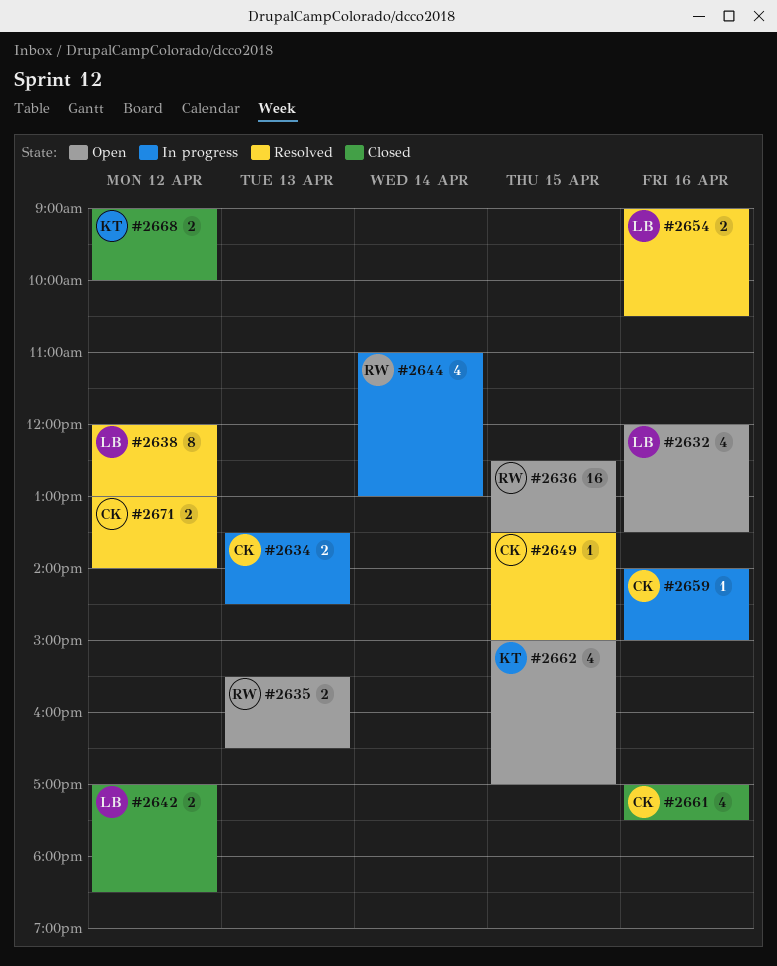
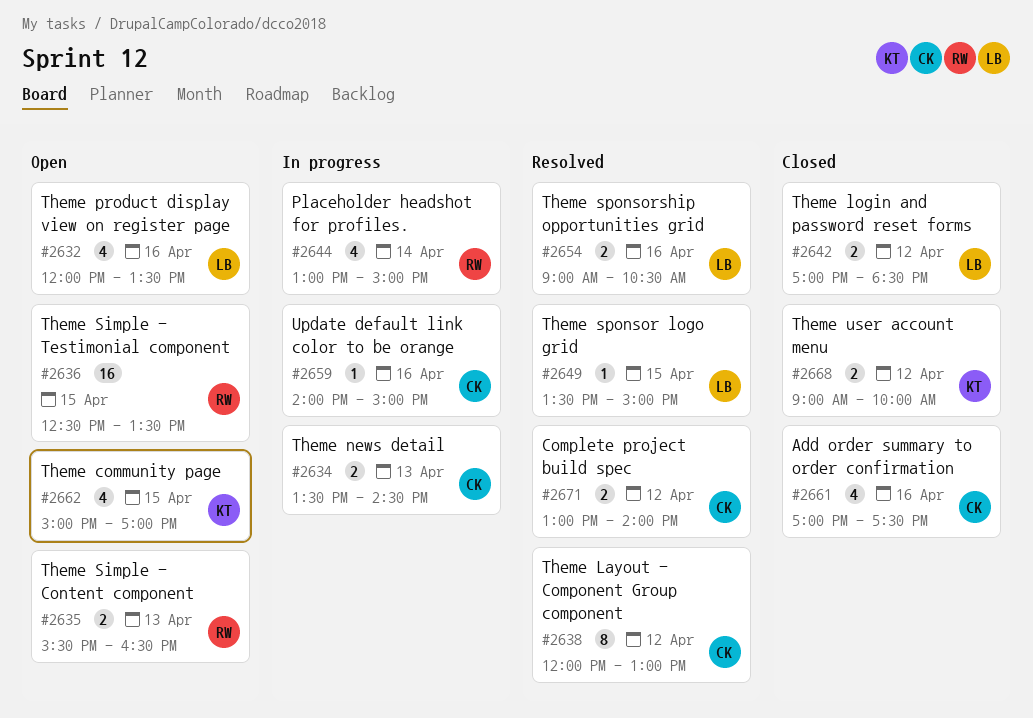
#2638, owner: LB -> CK
#2644, begins: 11:00 -> 13:00
#2644, ends: 13:00 -> 15:00
#2649, owner: CK -> LB

